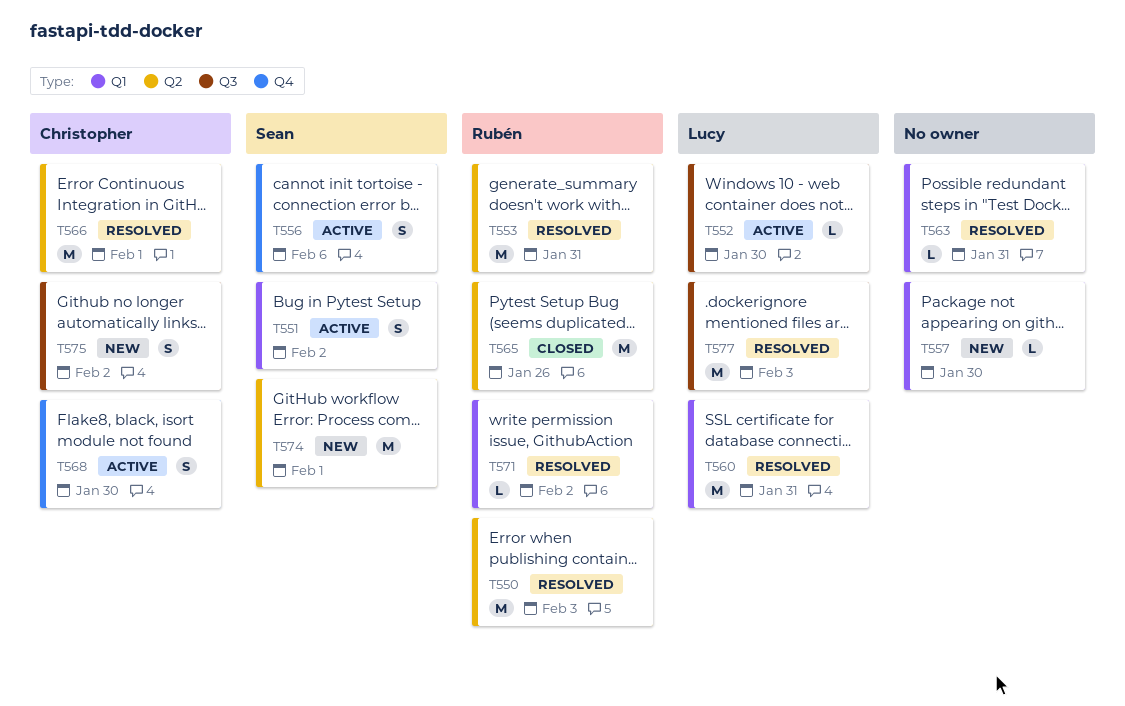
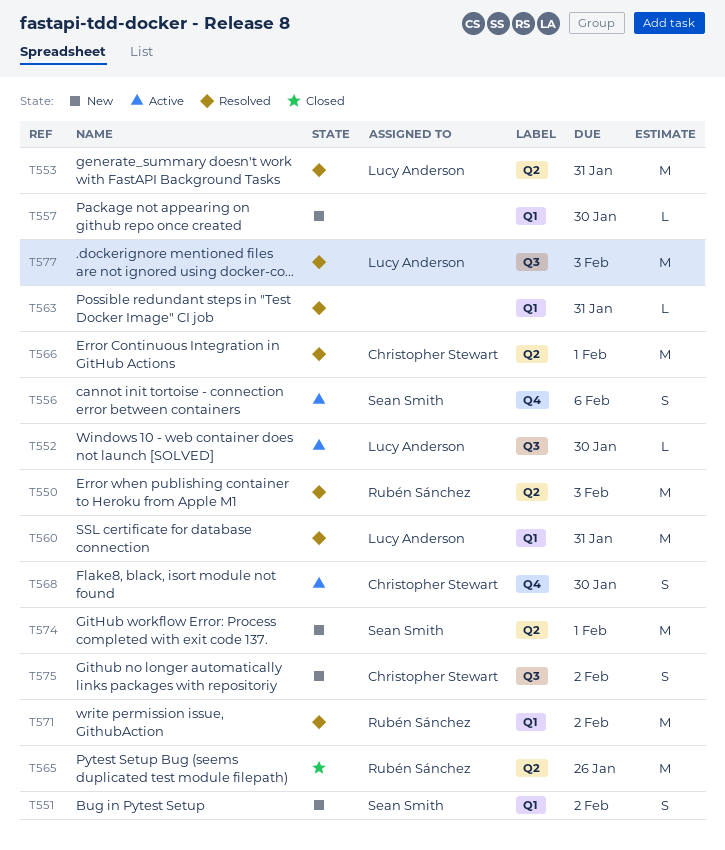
T551, status: Active -> New
T553, owner: Rubén Sánchez -> Lucy Anderson
T571, estimate: L -> M

